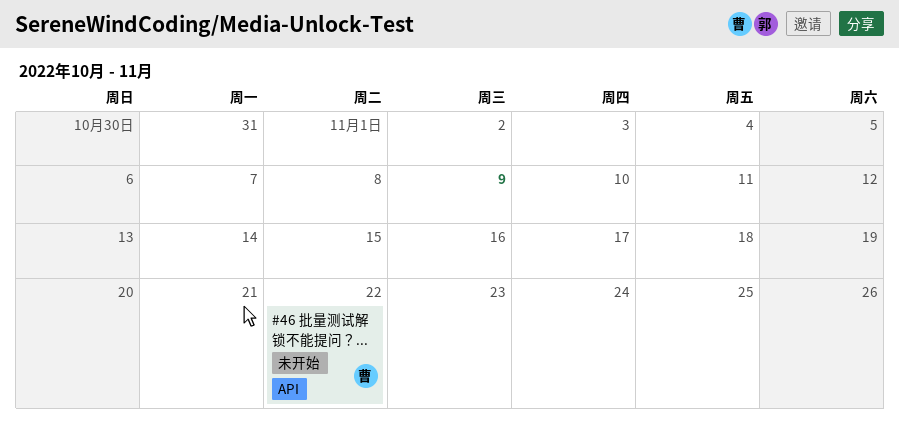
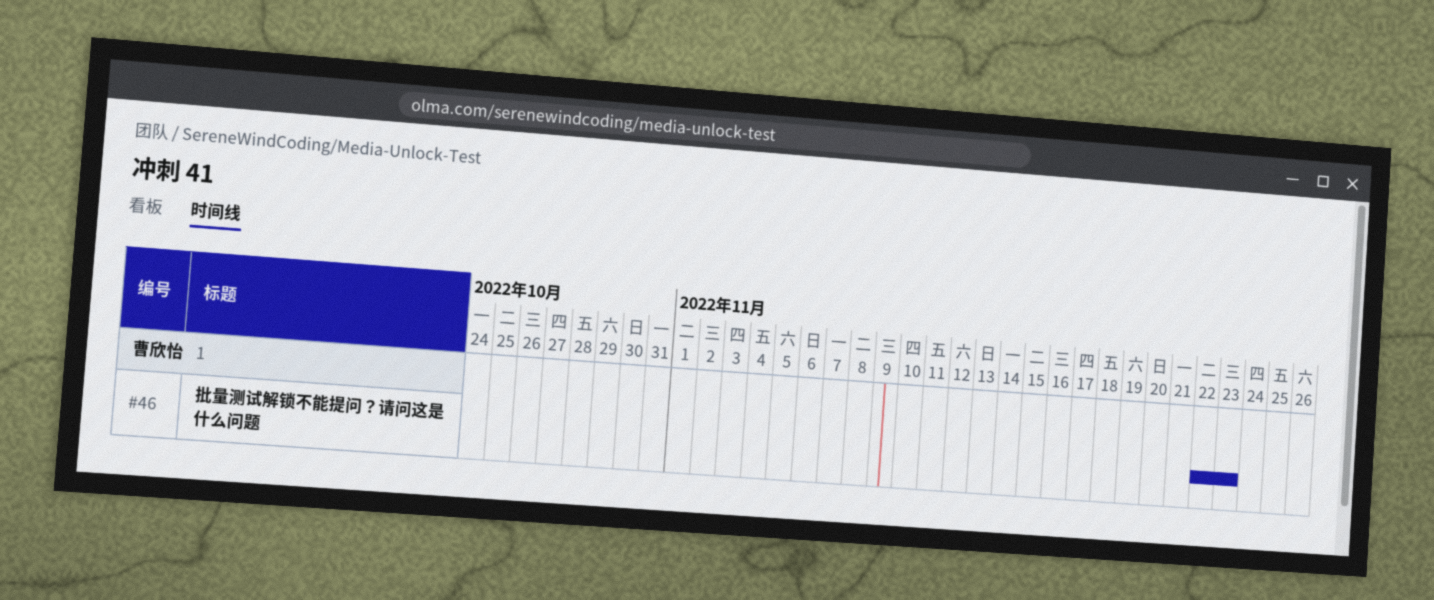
#46, due: Nov 22 -> Nov 23

